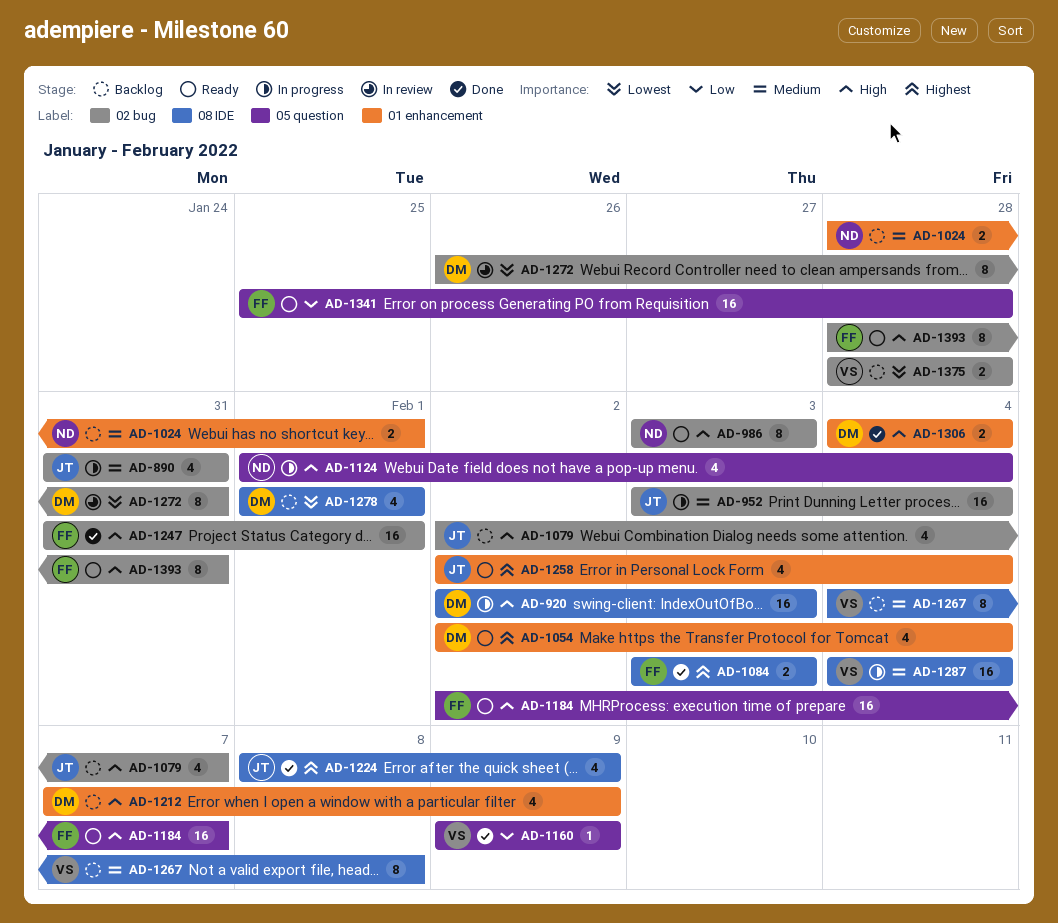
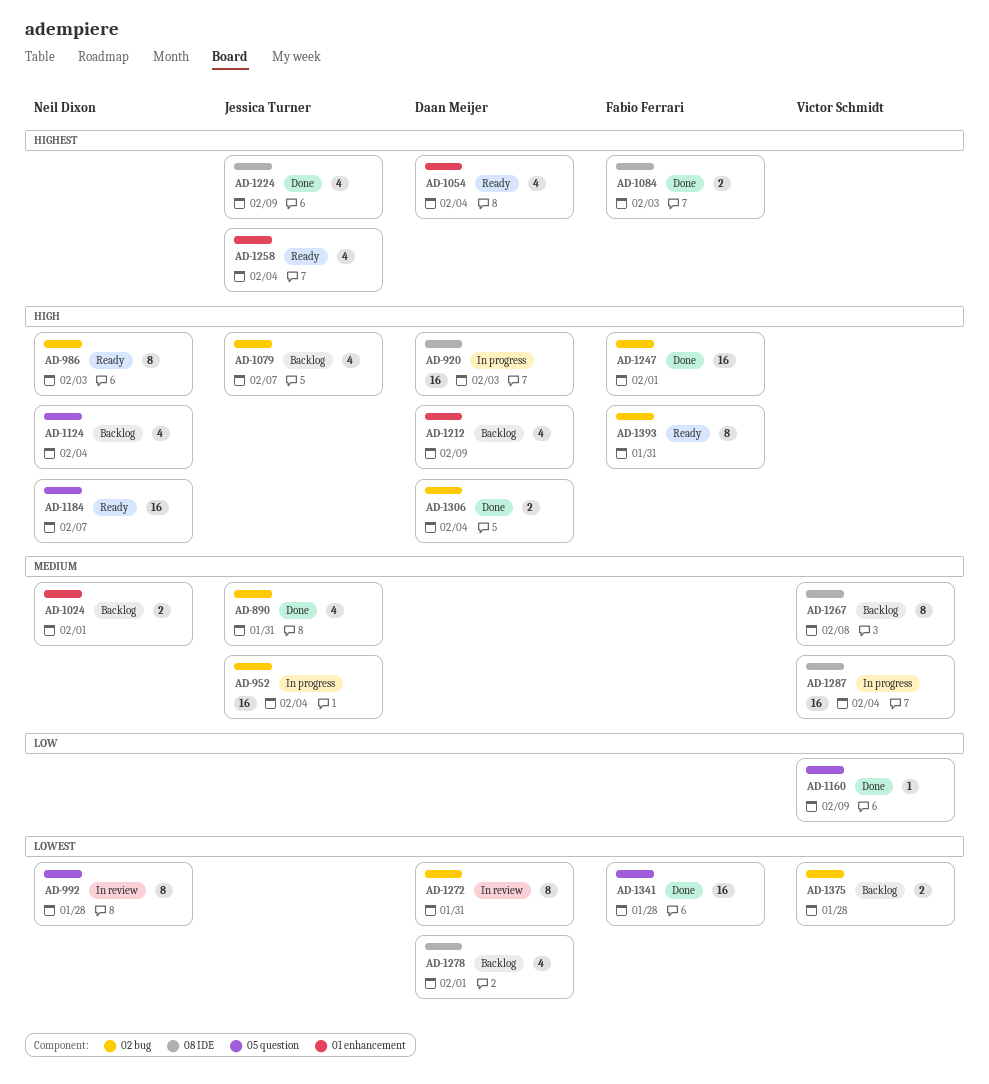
AD-890, status: In progress -> Done
AD-992: none -> present
AD-1124, status: In progress -> Backlog
AD-1184, owner: Fabio Ferrari -> Neil Dixon
AD-1306, label: 01 enhancement -> 02 bug
AD-1341, status: Ready -> Done
AD-1341, priority: Low -> Lowest

